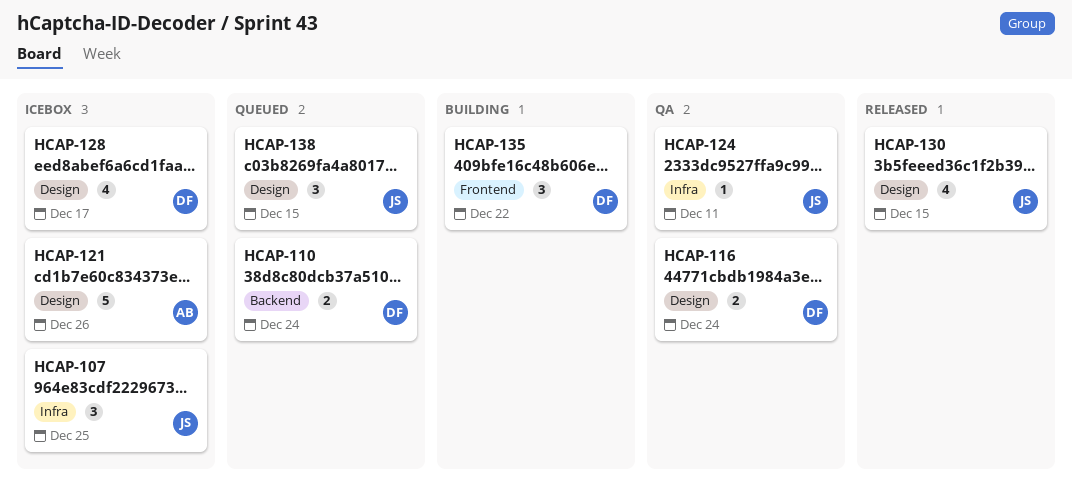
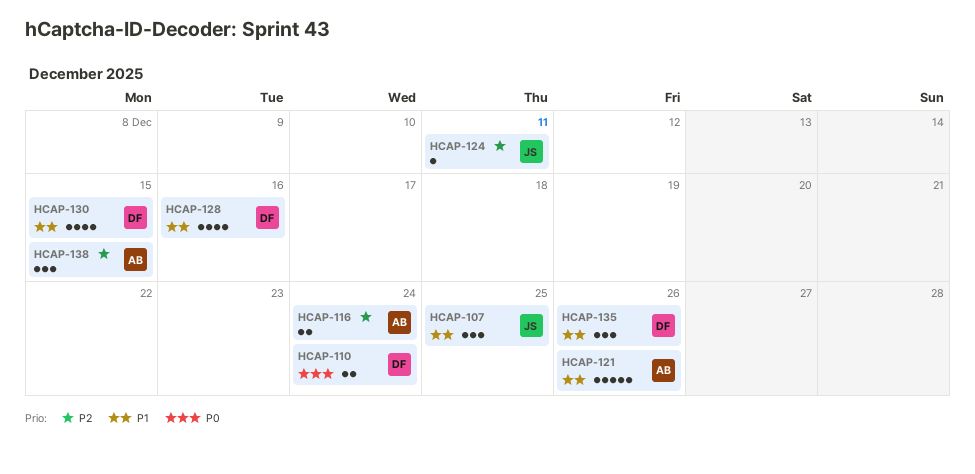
HCAP-116, owner: DF -> AB
HCAP-128, due: Dec 17 -> Dec 16
HCAP-130, owner: JS -> DF
HCAP-135, due: Dec 22 -> Dec 26
HCAP-138, owner: JS -> AB

